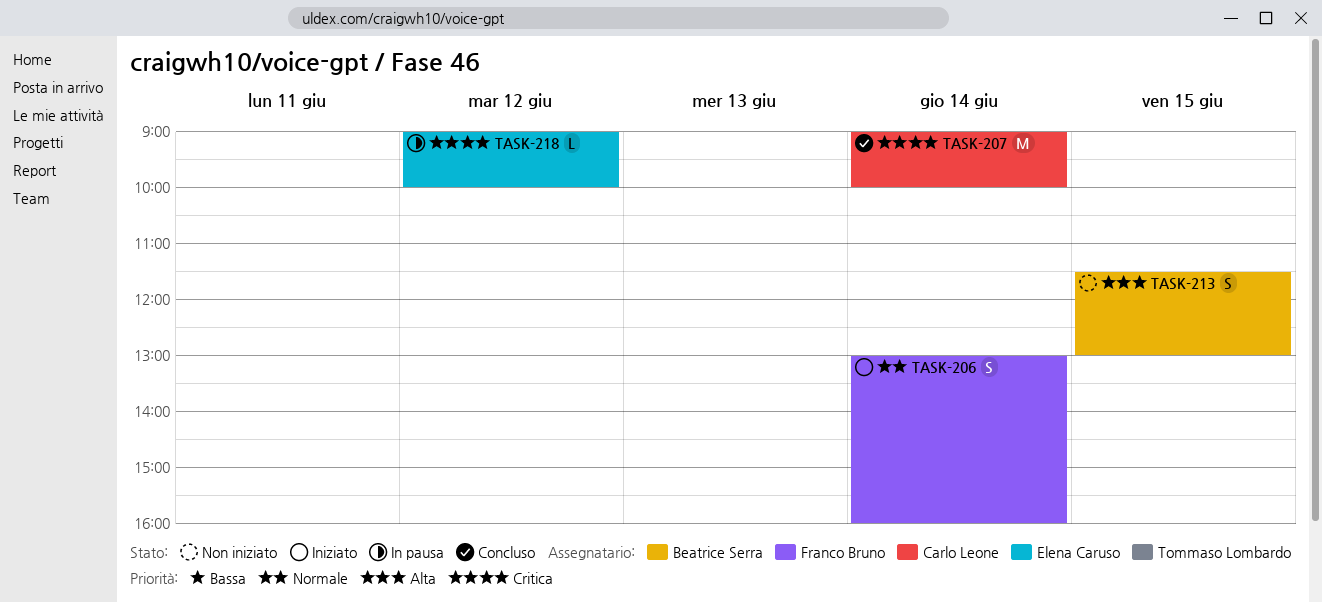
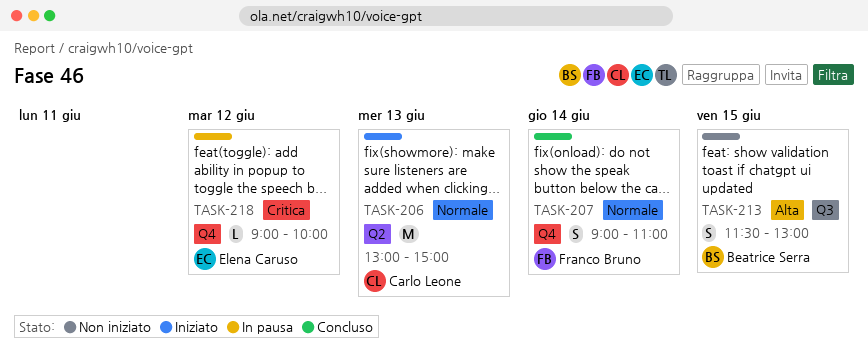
TASK-206, owner: Franco Bruno -> Carlo Leone
TASK-206, estimate: S -> M
TASK-206, day: Jun 14 -> Jun 13
TASK-206, ends: 16:00 -> 15:00
TASK-207, owner: Carlo Leone -> Franco Bruno
TASK-207, priority: Critica -> Normale
TASK-207, estimate: M -> S
TASK-207, ends: 10:00 -> 11:00

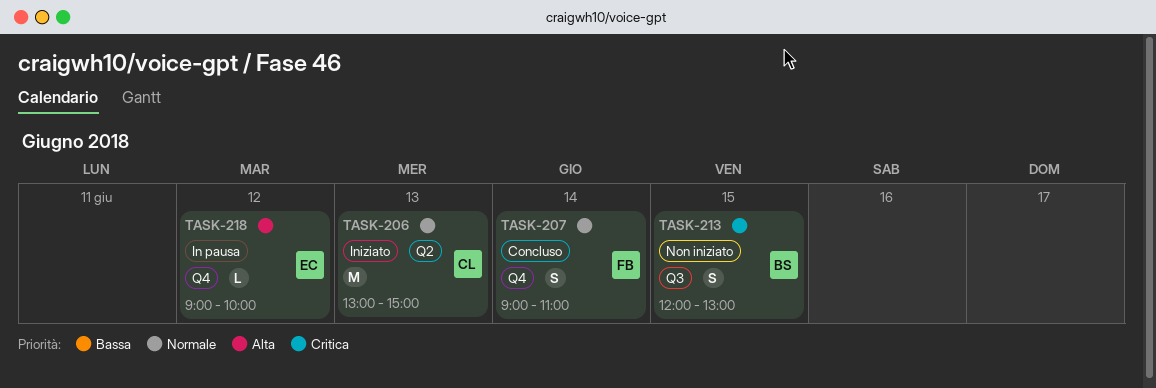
TASK-213, priority: Alta -> Critica
TASK-213, begins: 11:30 -> 12:00
TASK-218, priority: Critica -> Alta

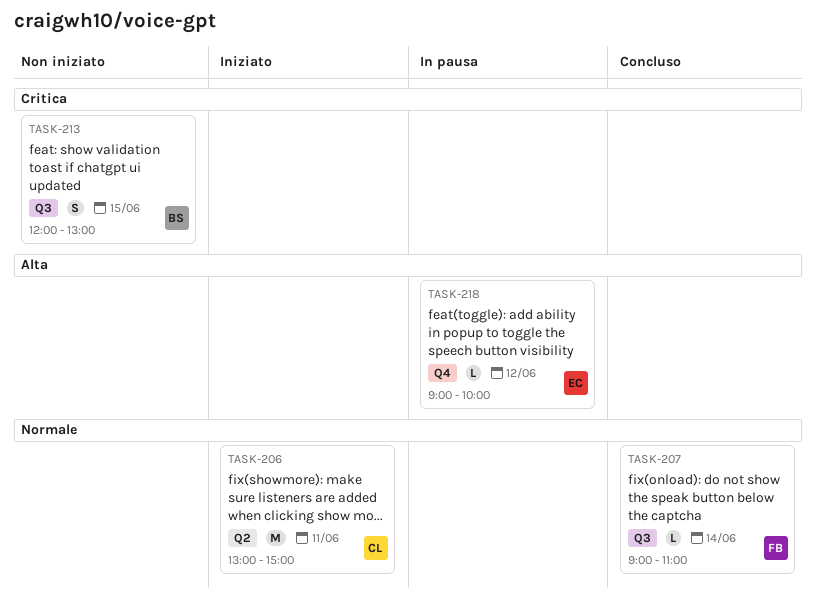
TASK-206, day: Jun 13 -> Jun 11
TASK-207, label: Q4 -> Q3
TASK-207, estimate: S -> L

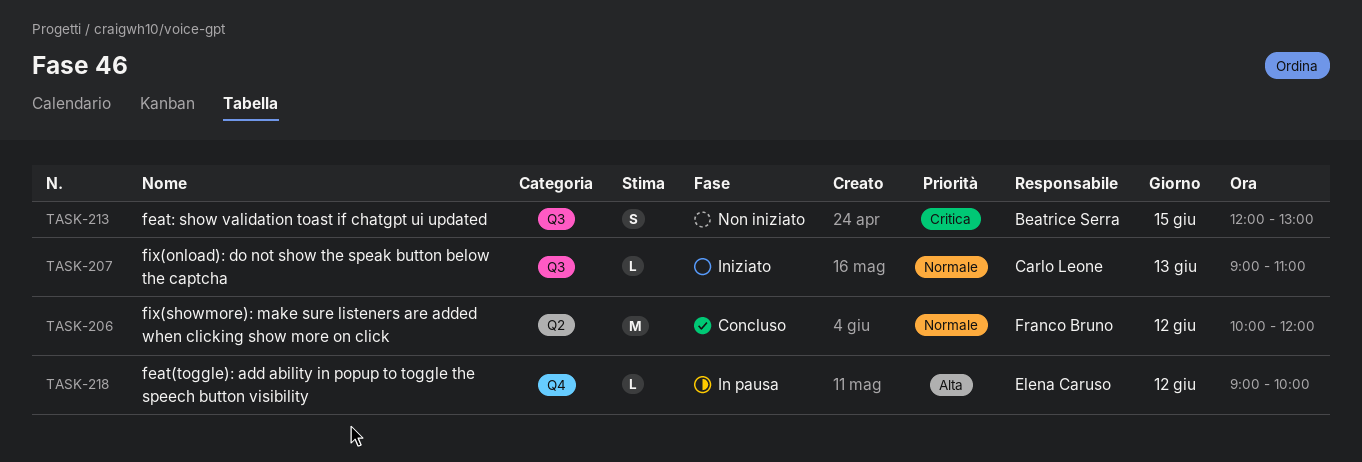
TASK-206, status: Iniziato -> Concluso
TASK-206, owner: Carlo Leone -> Franco Bruno
TASK-206, day: Jun 11 -> Jun 12
TASK-206, begins: 13:00 -> 10:00
TASK-206, ends: 15:00 -> 12:00
TASK-207, status: Concluso -> Iniziato
TASK-207, owner: Franco Bruno -> Carlo Leone
TASK-207, day: Jun 14 -> Jun 13

